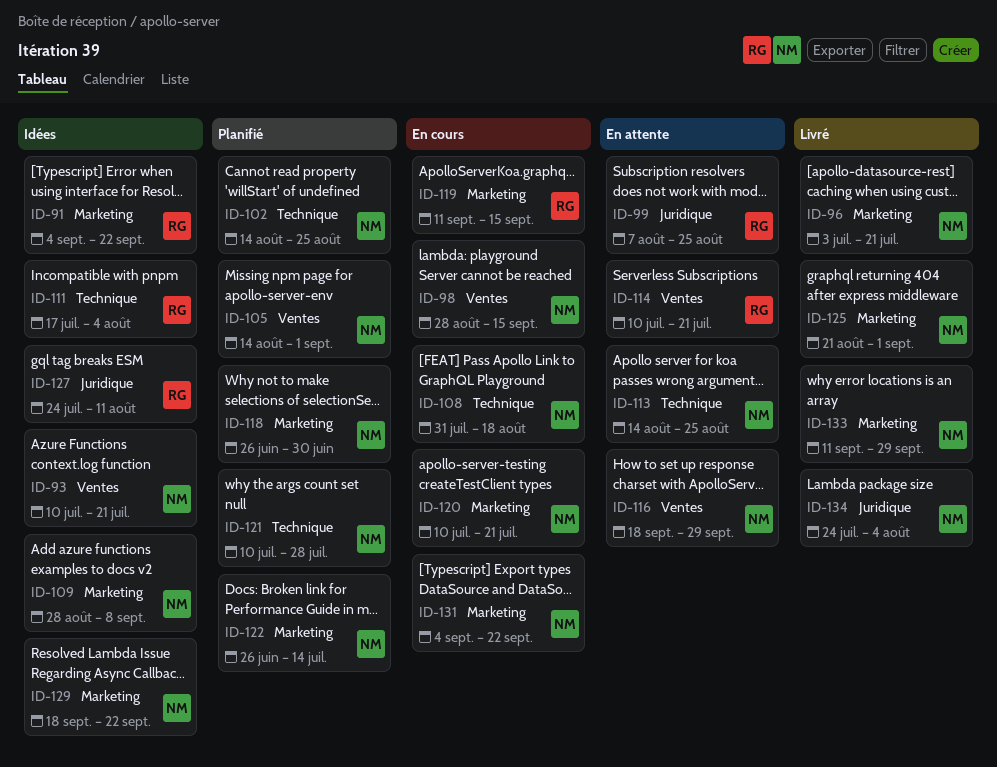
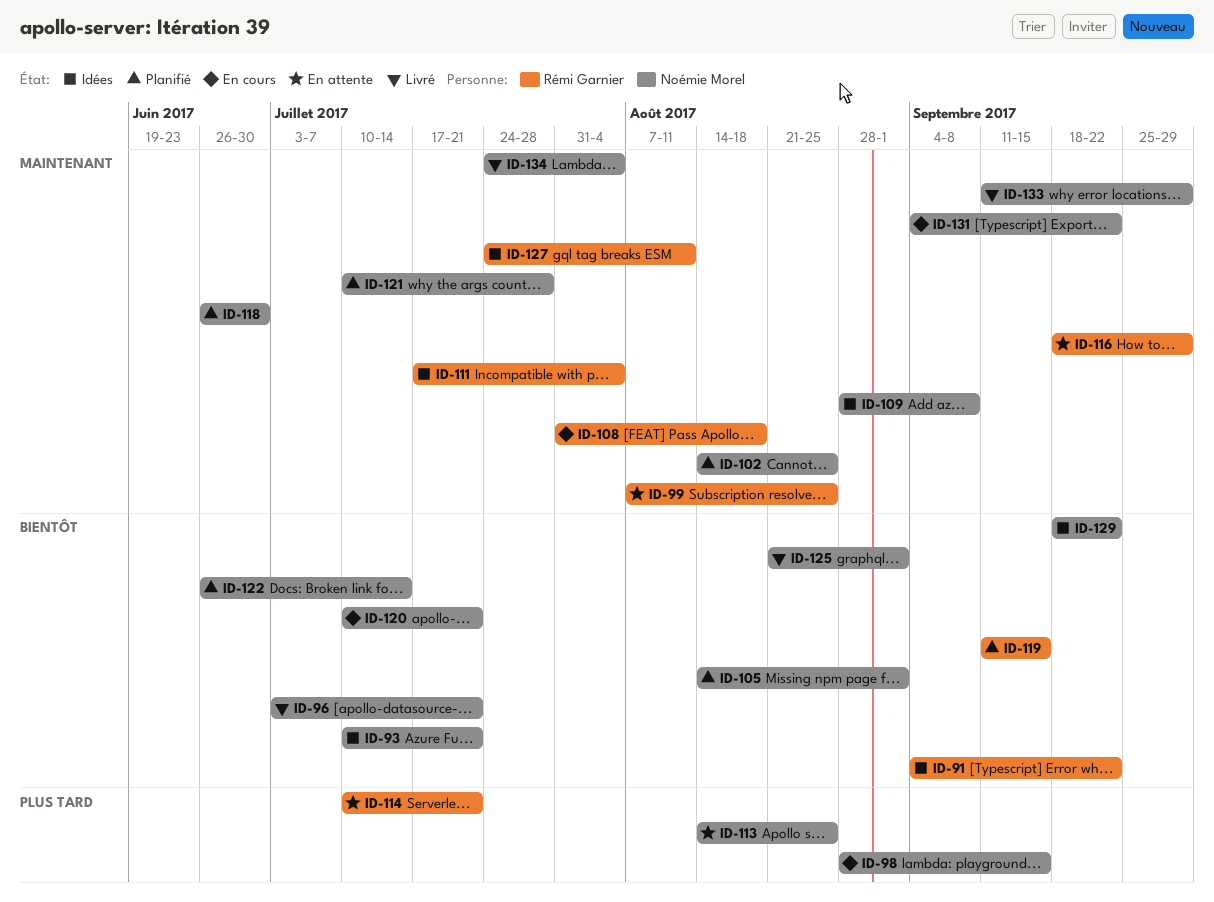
ID-108, owner: Noémie Morel -> Rémi Garnier
ID-116, owner: Noémie Morel -> Rémi Garnier
ID-119, status: En cours -> Planifié

